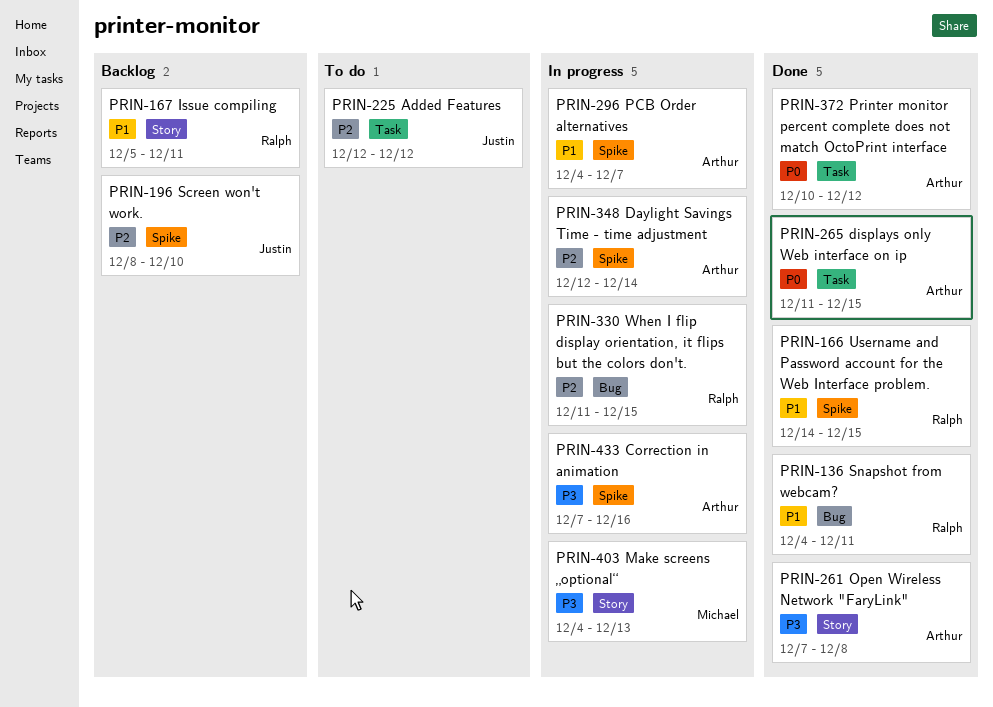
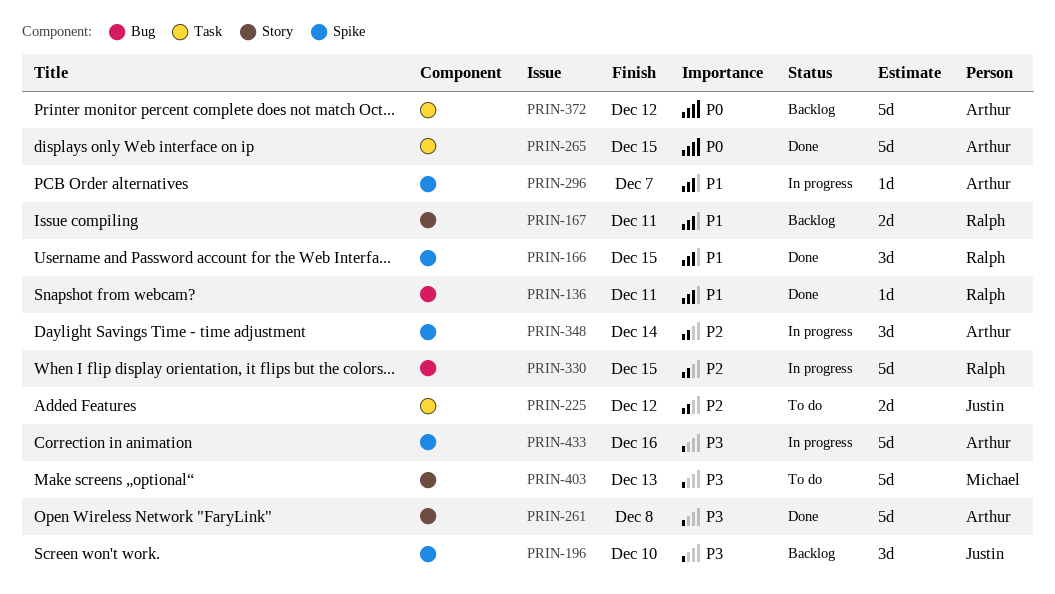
PRIN-196, priority: P2 -> P3
PRIN-372, status: Done -> Backlog
PRIN-403, status: In progress -> To do

